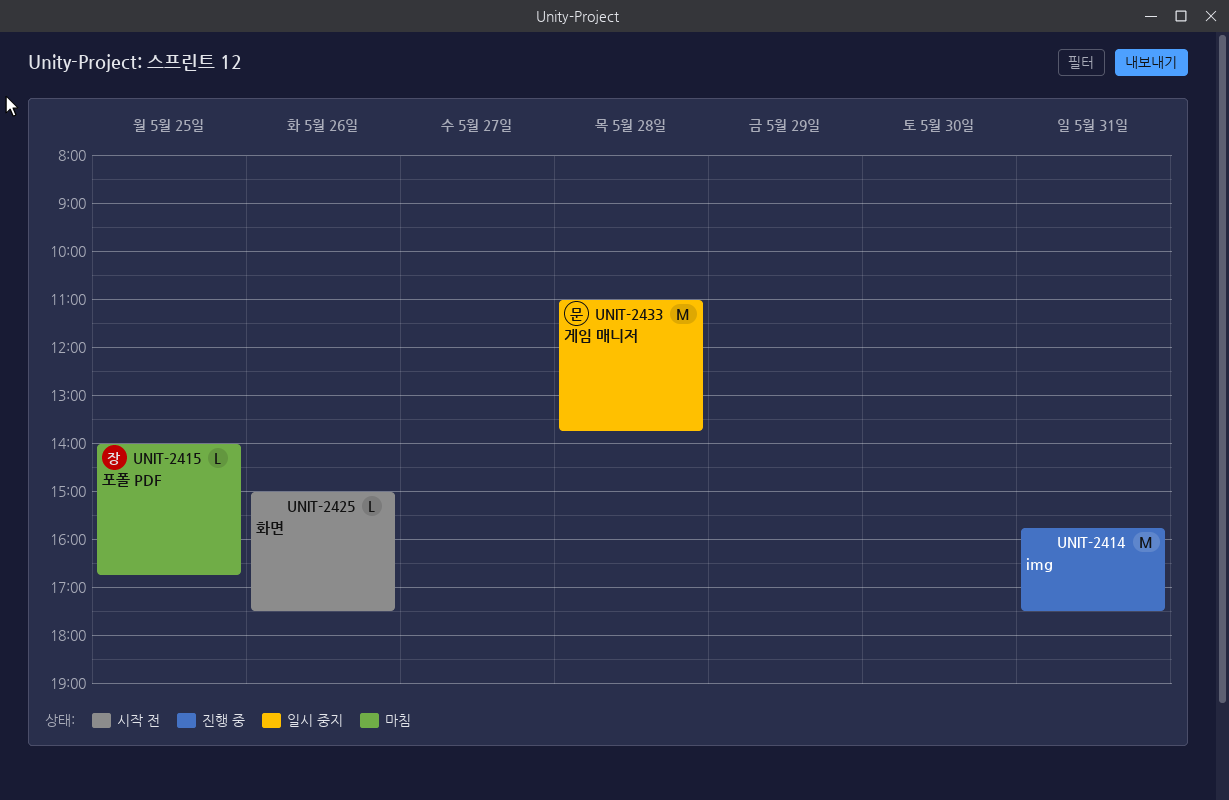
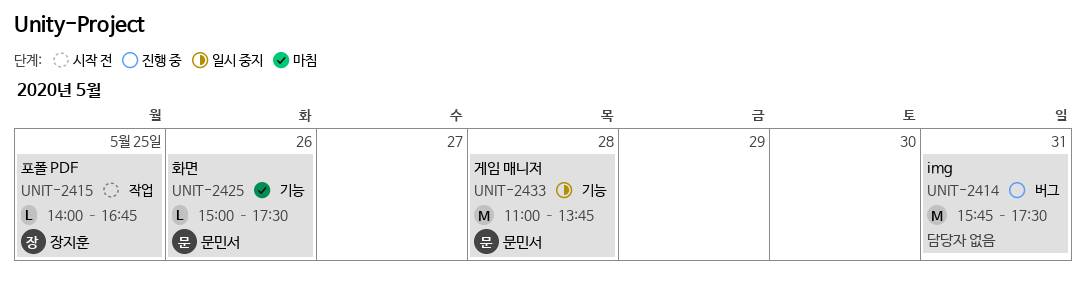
UNIT-2415, status: 마침 -> 시작 전
UNIT-2425, status: 시작 전 -> 마침
UNIT-2425, owner: none -> 문민서

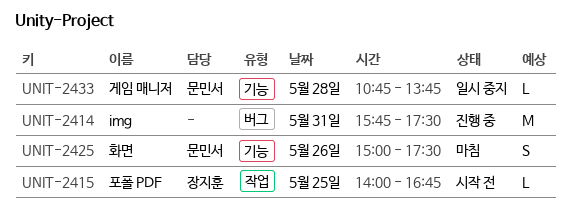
UNIT-2425, estimate: L -> S
UNIT-2433, estimate: M -> L
UNIT-2433, begins: 11:00 -> 10:45

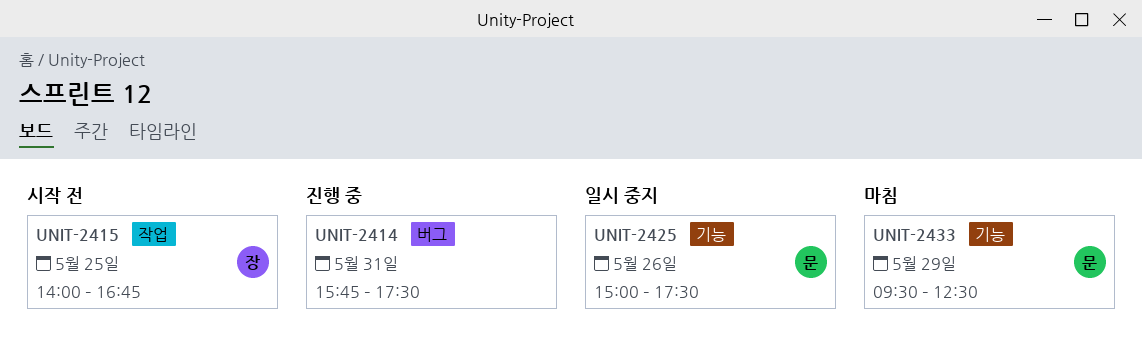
UNIT-2425, status: 마침 -> 일시 중지
UNIT-2433, status: 일시 중지 -> 마침
UNIT-2433, day: May 28 -> May 29
UNIT-2433, begins: 10:45 -> 09:30
UNIT-2433, ends: 13:45 -> 12:30

